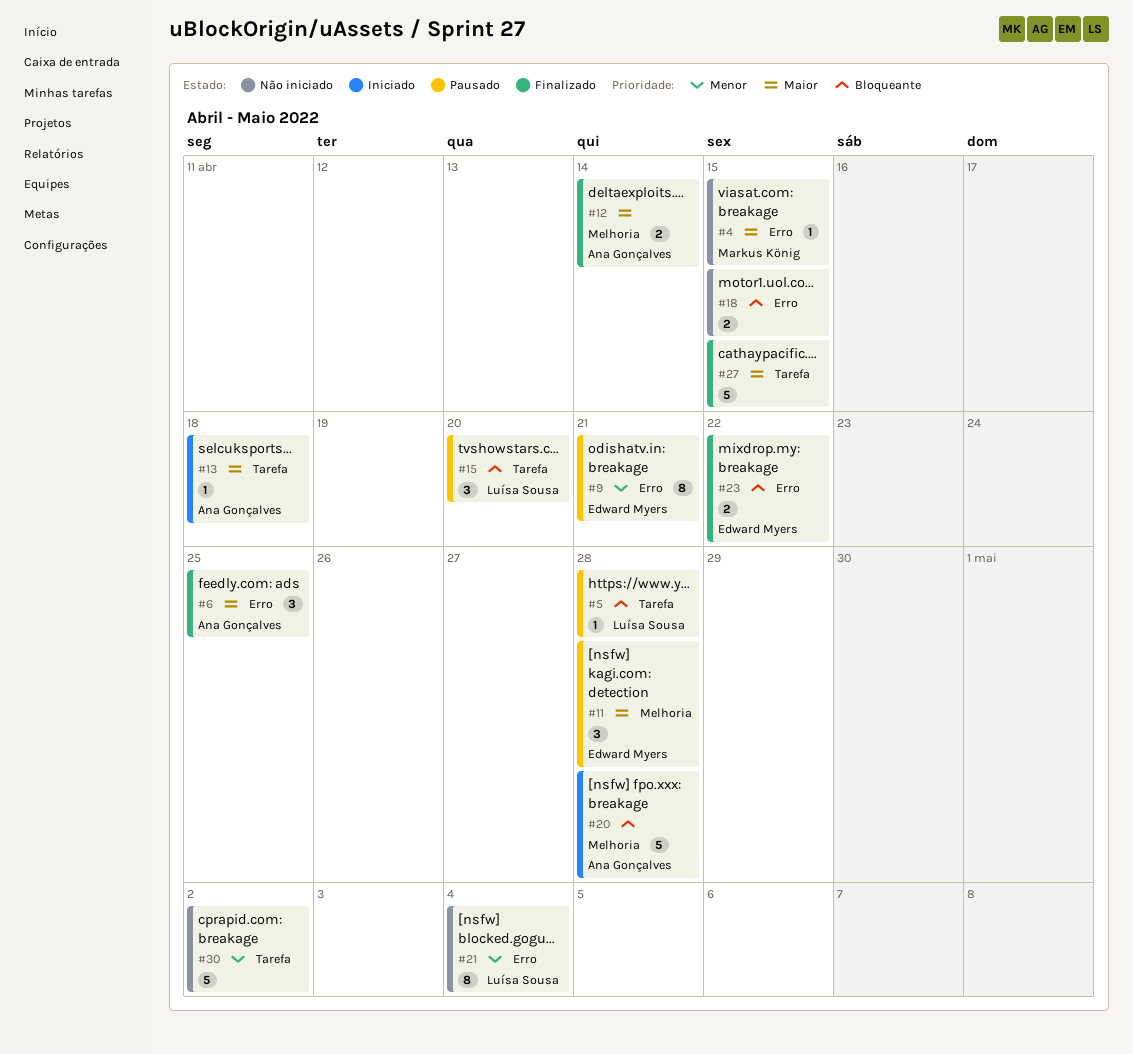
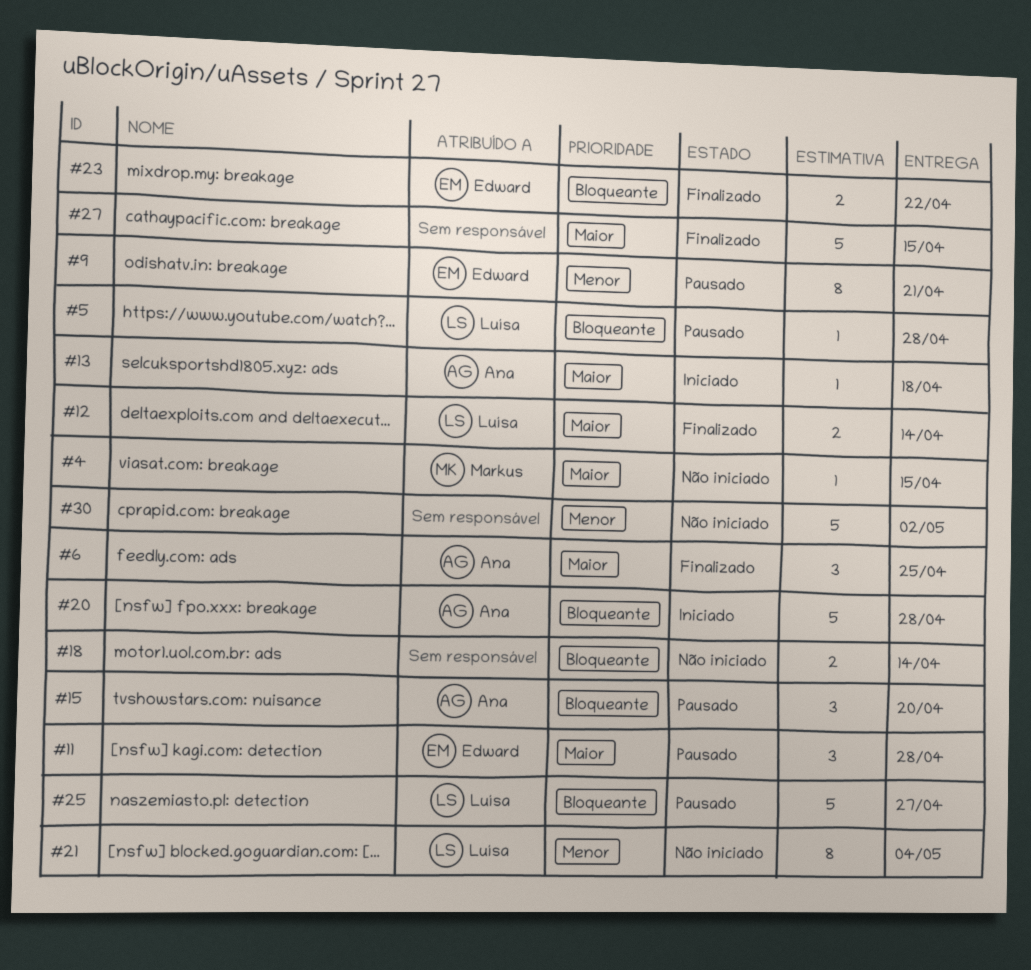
#12, owner: Ana Gonçalves -> Luísa Sousa
#15, owner: Luísa Sousa -> Ana Gonçalves
#18, due: Apr 15 -> Apr 14
#25: none -> present

